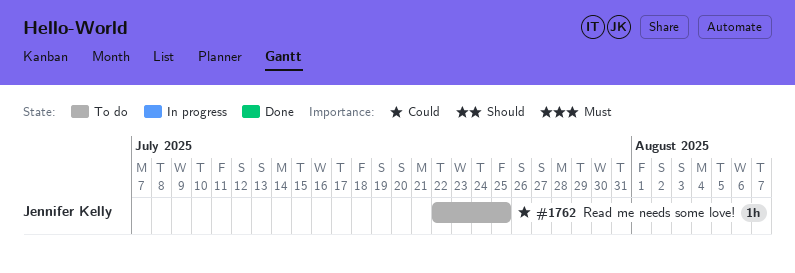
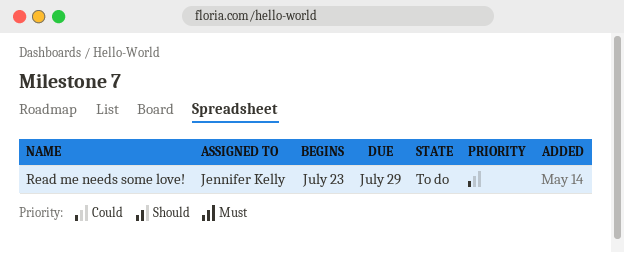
Read me needs some love!, start: Jul 22 -> Jul 23
Read me needs some love!, due: Jul 25 -> Jul 29

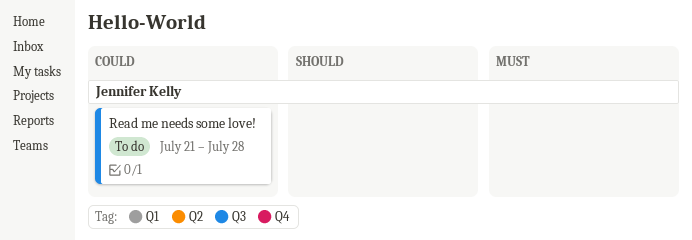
Read me needs some love!, start: Jul 23 -> Jul 21
Read me needs some love!, due: Jul 29 -> Jul 28

